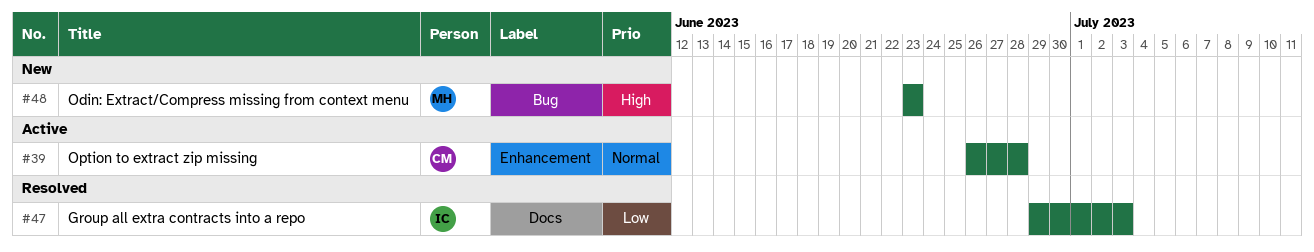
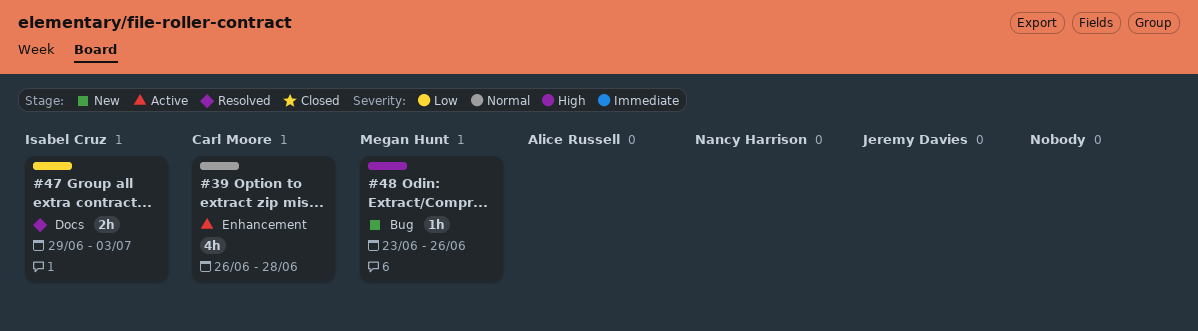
#48, due: Jun 23 -> Jun 26

